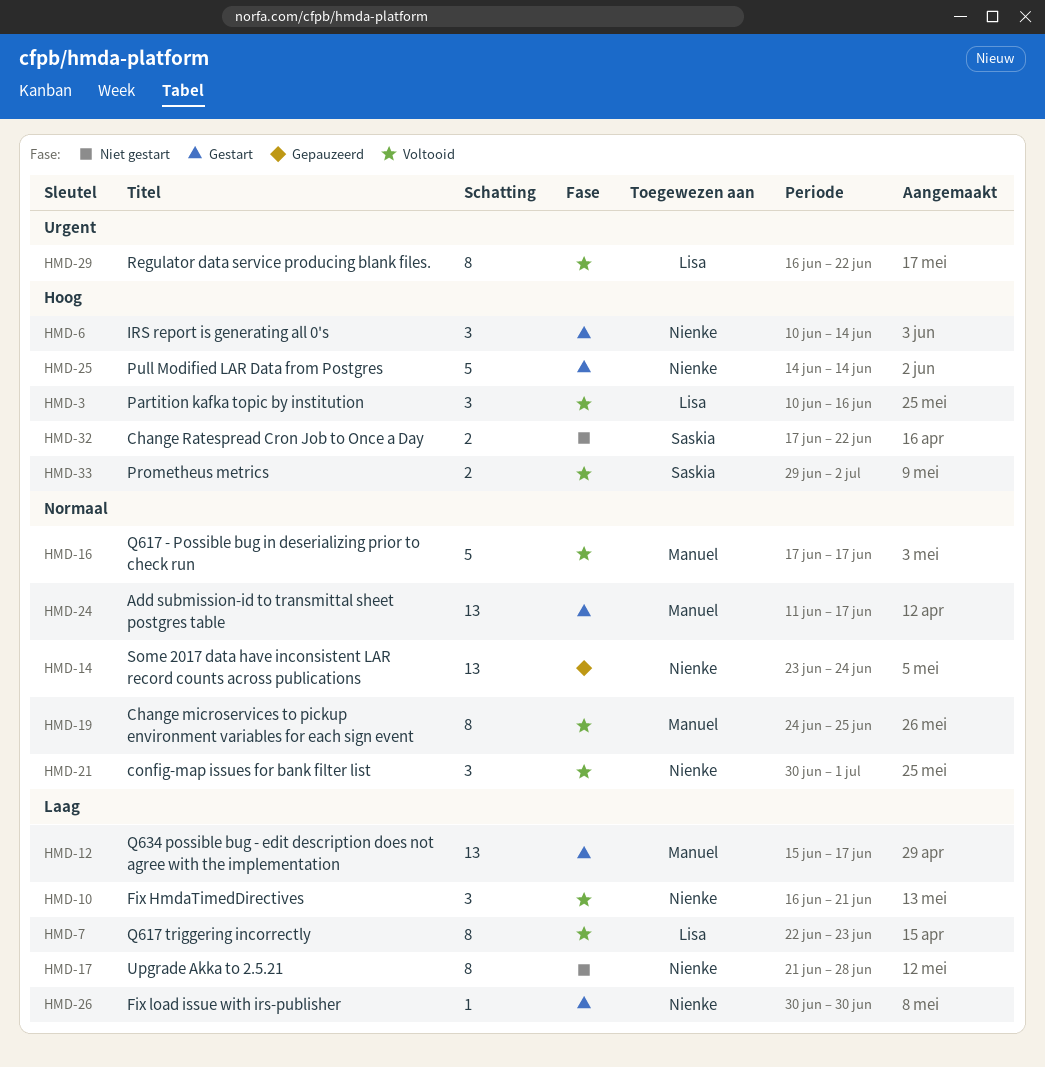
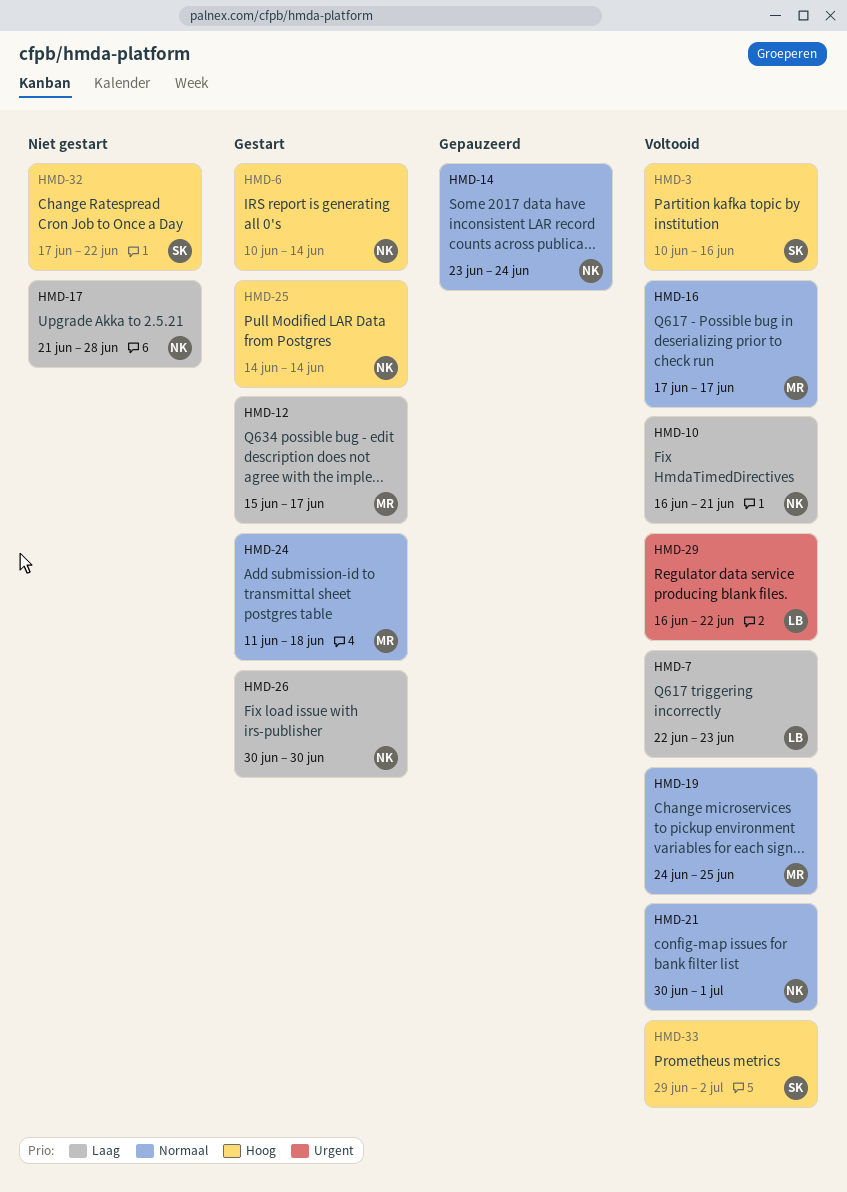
HMD-3, owner: Lisa -> Saskia
HMD-24, due: Jun 17 -> Jun 18

